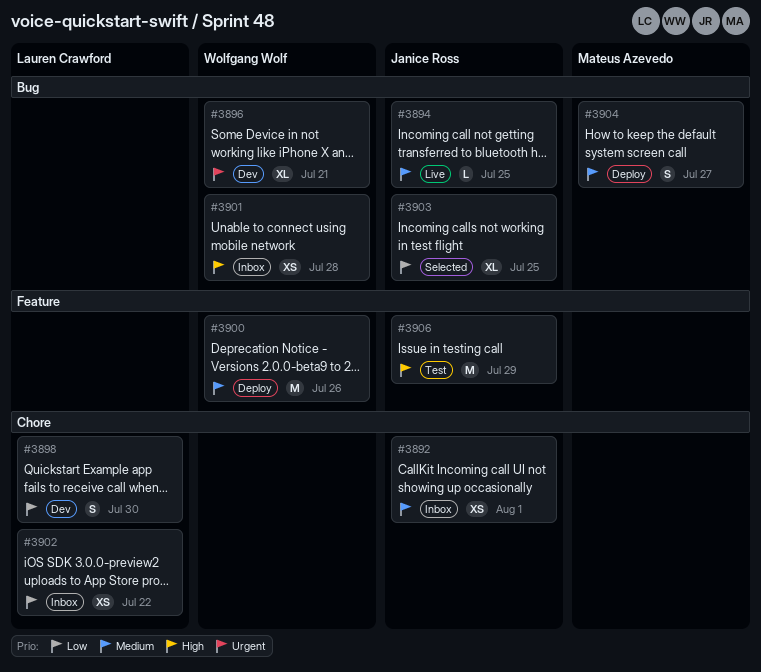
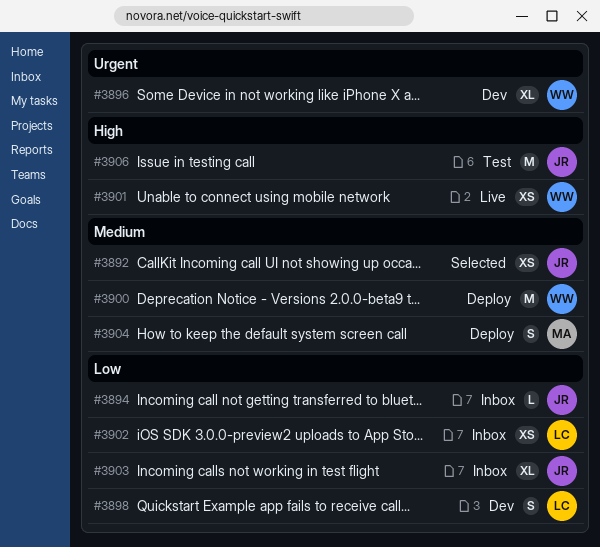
#3892, status: Inbox -> Selected
#3894, status: Live -> Inbox
#3894, priority: Medium -> Low
#3901, status: Inbox -> Live
#3903, status: Selected -> Inbox

